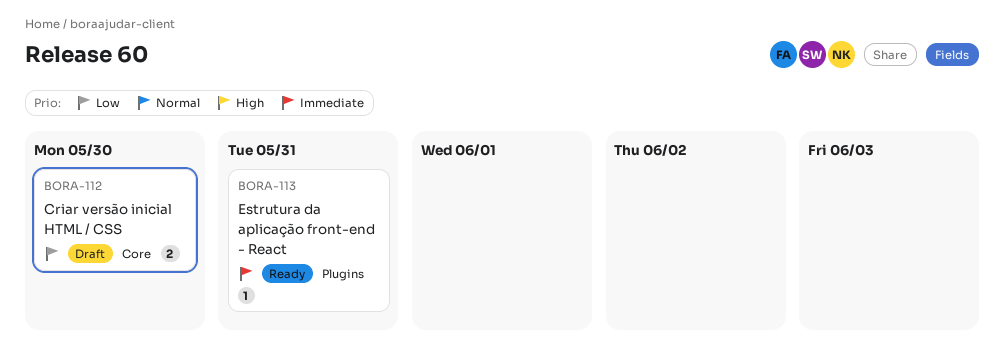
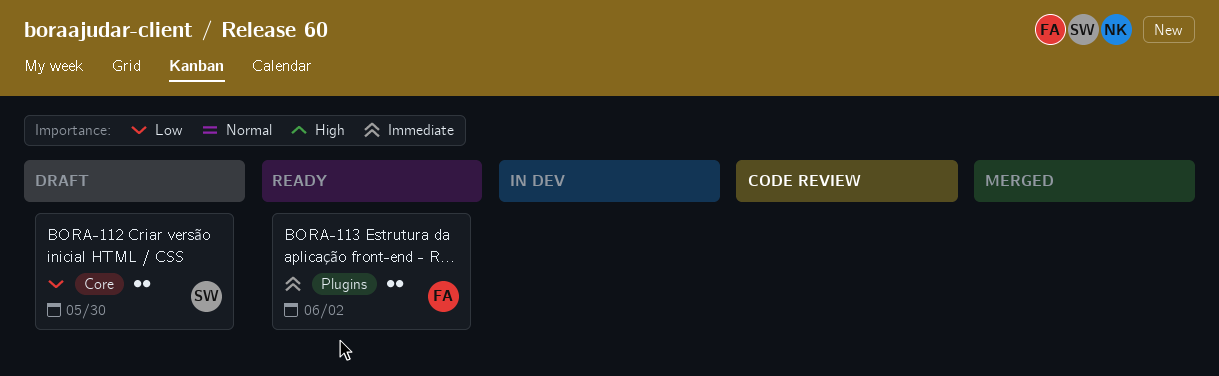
BORA-113, estimate: 1 -> 2
BORA-113, due: May 31 -> Jun 2

